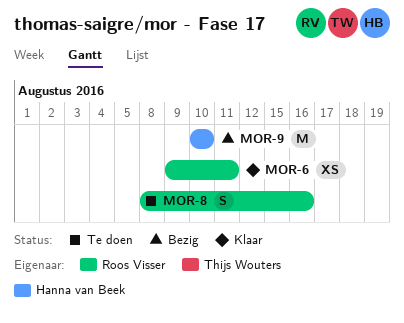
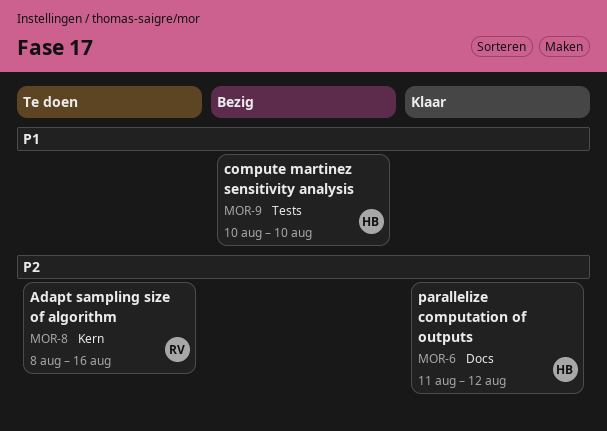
MOR-6, owner: Roos Visser -> Hanna van Beek
MOR-6, start: Aug 9 -> Aug 11
MOR-6, due: Aug 11 -> Aug 12

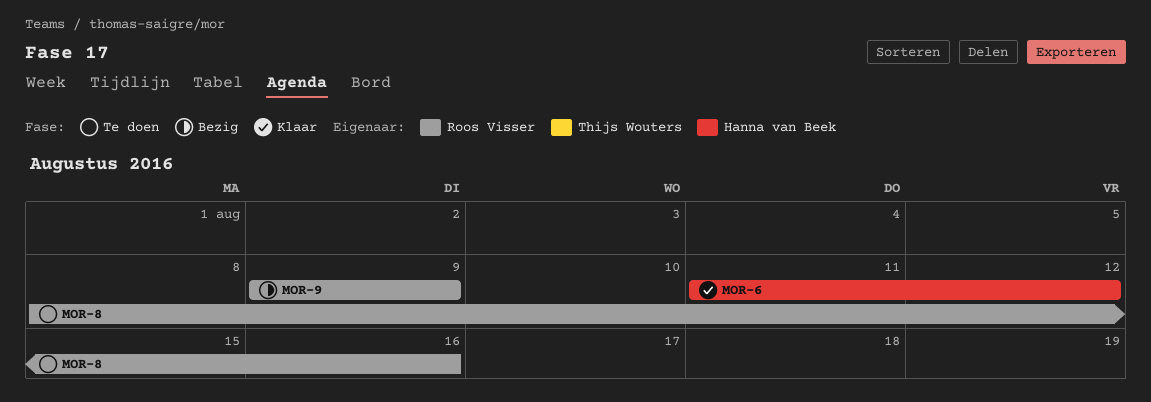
MOR-9, owner: Hanna van Beek -> Roos Visser
MOR-9, start: Aug 10 -> Aug 9
MOR-9, due: Aug 10 -> Aug 9

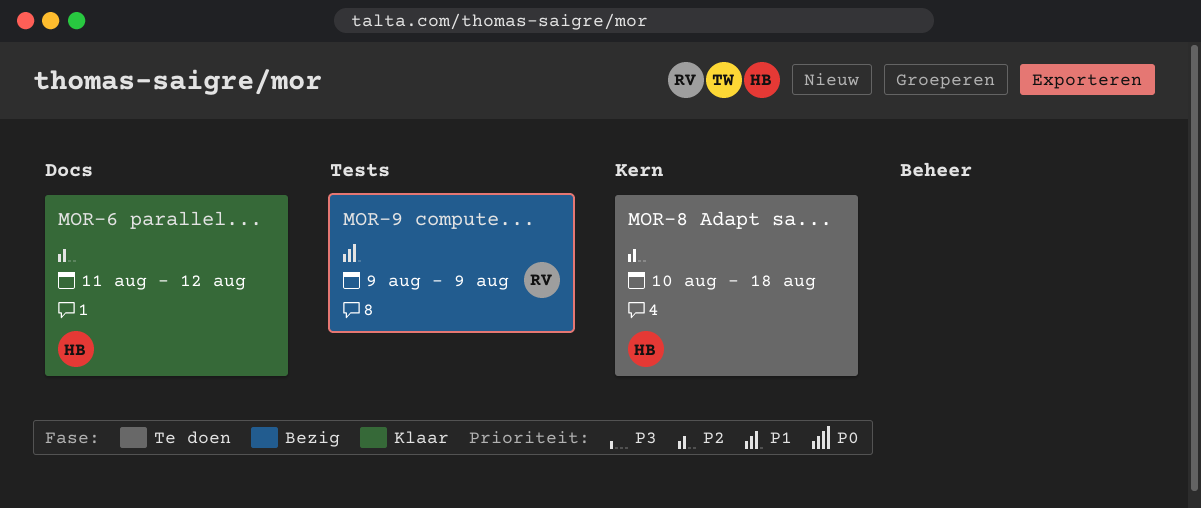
MOR-8, owner: Roos Visser -> Hanna van Beek
MOR-8, start: Aug 8 -> Aug 10
MOR-8, due: Aug 16 -> Aug 18

